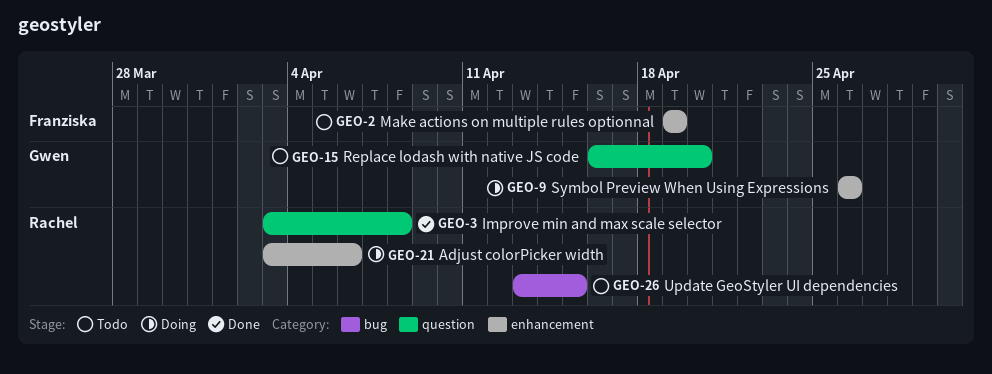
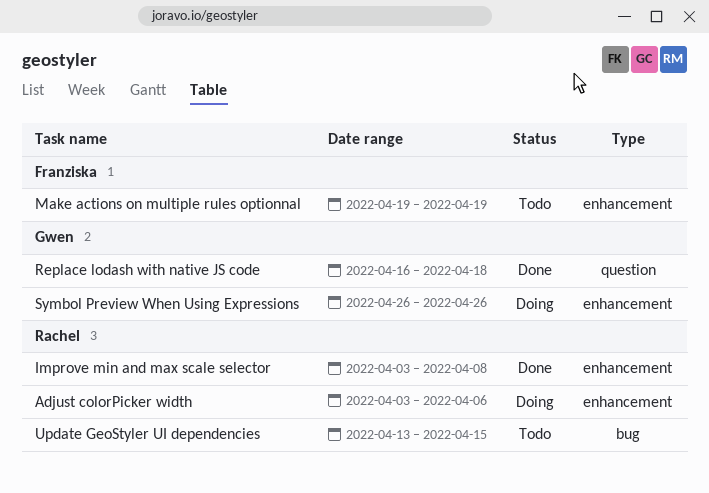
Improve min and max scale selector, label: question -> enhancement
Replace lodash with native JS code, status: Todo -> Done
Replace lodash with native JS code, due: Apr 20 -> Apr 18

